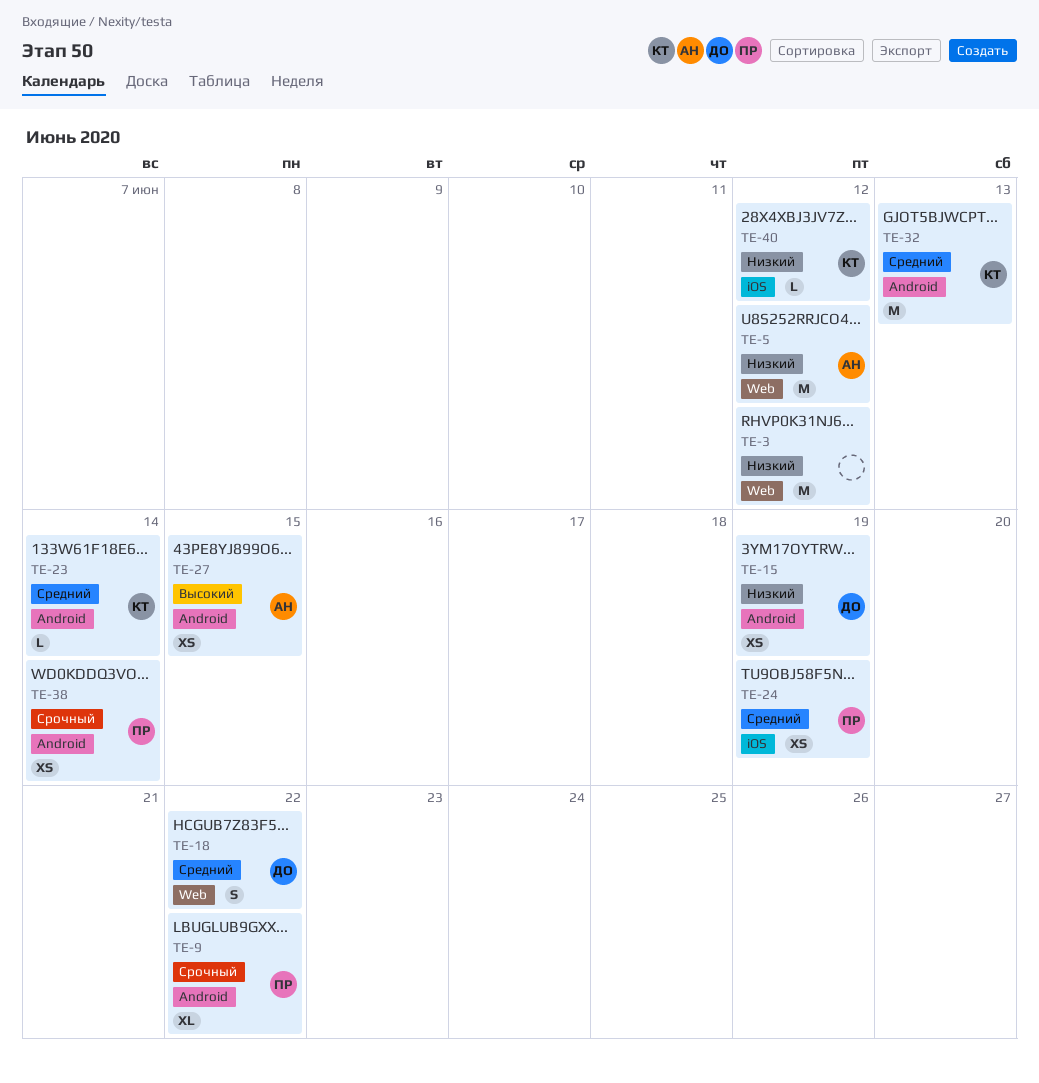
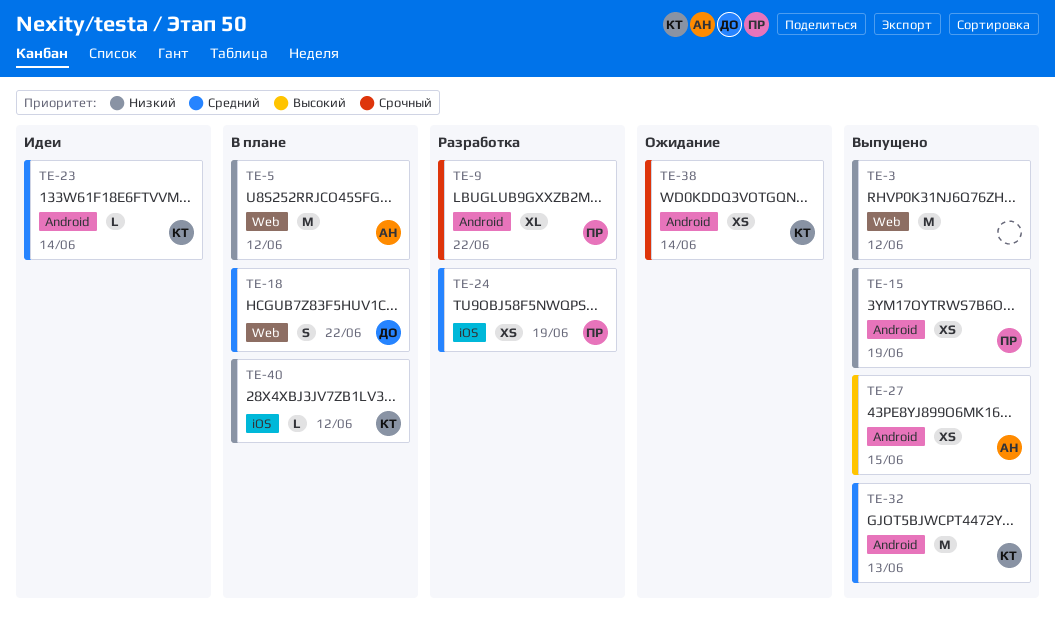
TE-15, owner: ДО -> ПР
TE-38, owner: ПР -> КТ

